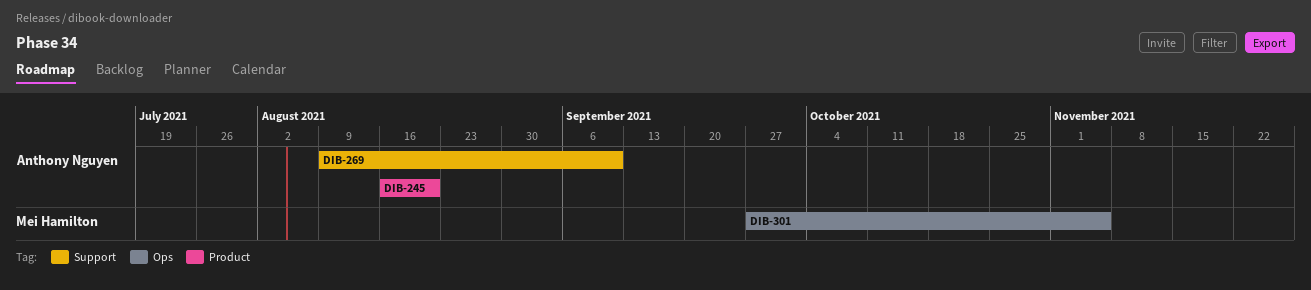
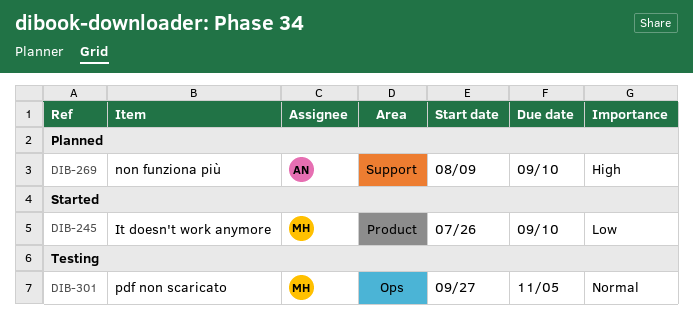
DIB-245, owner: Anthony Nguyen -> Mei Hamilton
DIB-245, start: Aug 16 -> Jul 26
DIB-245, due: Aug 20 -> Sep 10

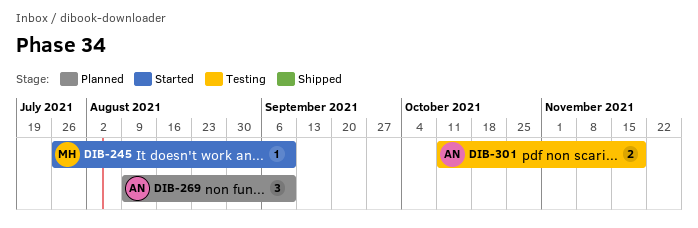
DIB-301, owner: MH -> AN
DIB-301, start: Sep 27 -> Oct 11
DIB-301, due: Nov 5 -> Nov 19

